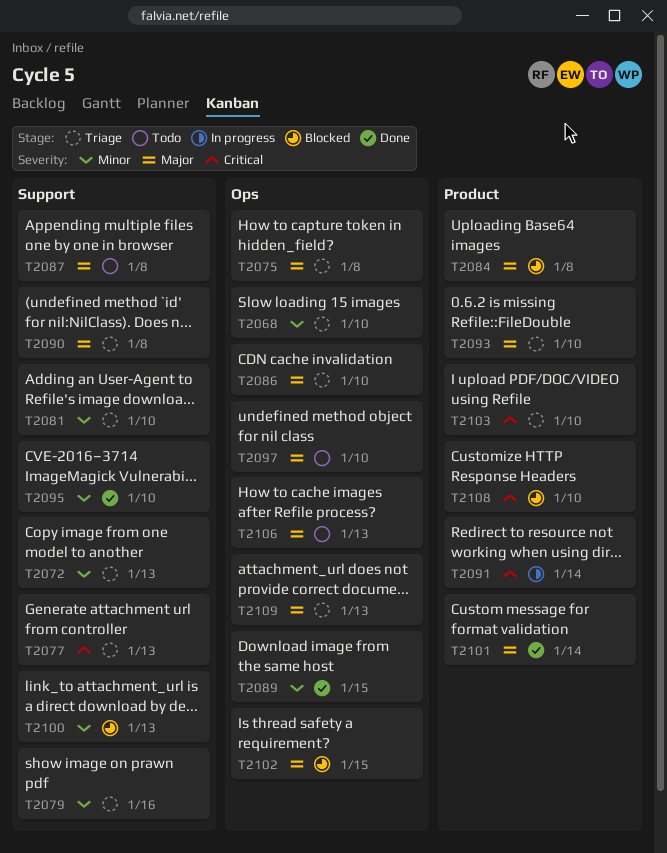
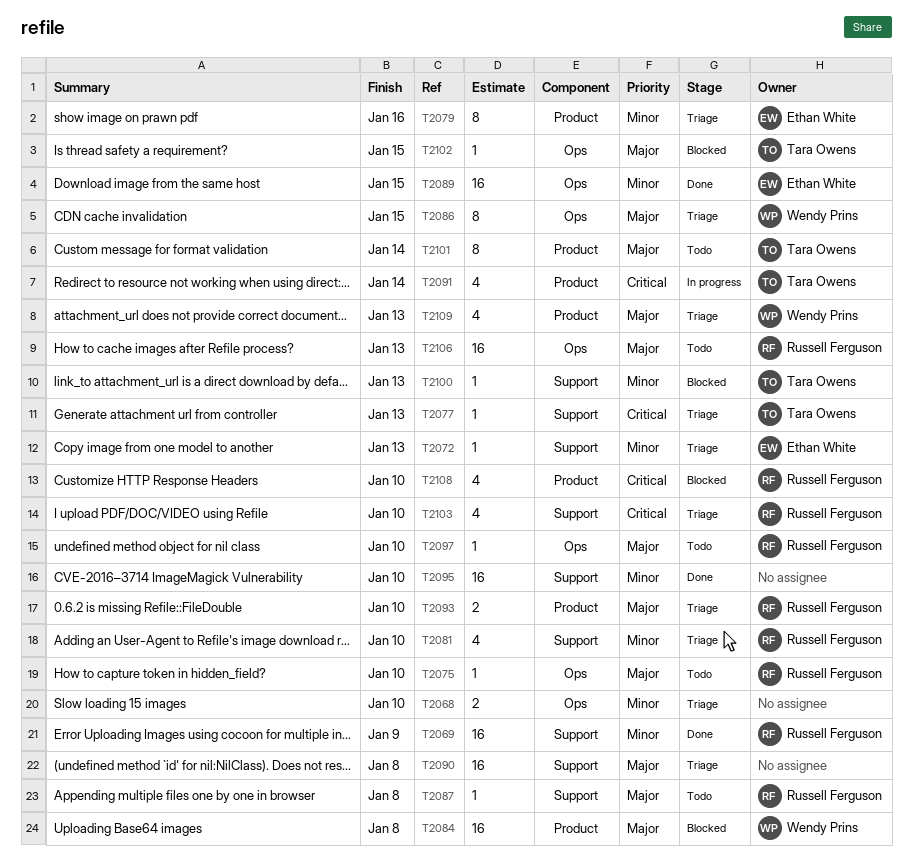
T2069: none -> present
T2075, status: Triage -> Todo
T2075, due: Jan 8 -> Jan 10
T2079, label: Support -> Product
T2086, due: Jan 10 -> Jan 15
T2101, status: Done -> Todo
T2103, label: Product -> Support
T2109, label: Ops -> Product

